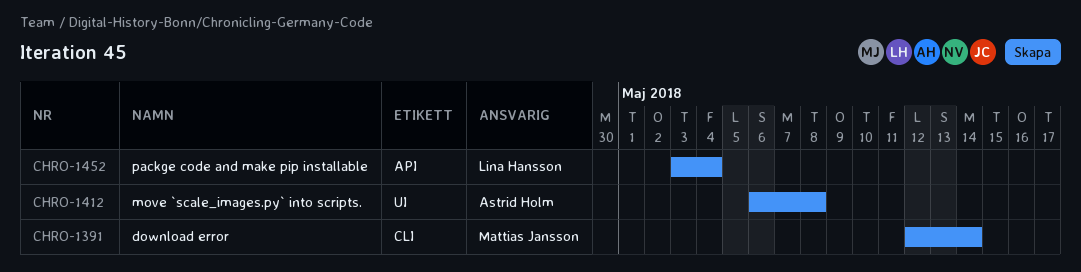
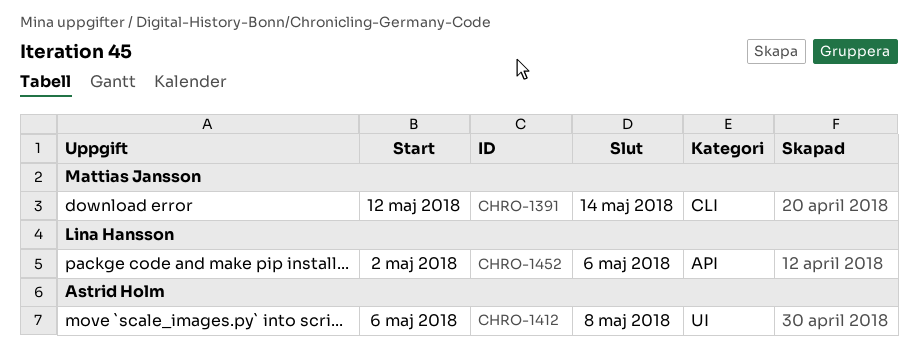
CHRO-1452, start: May 3 -> May 2
CHRO-1452, due: May 4 -> May 6

